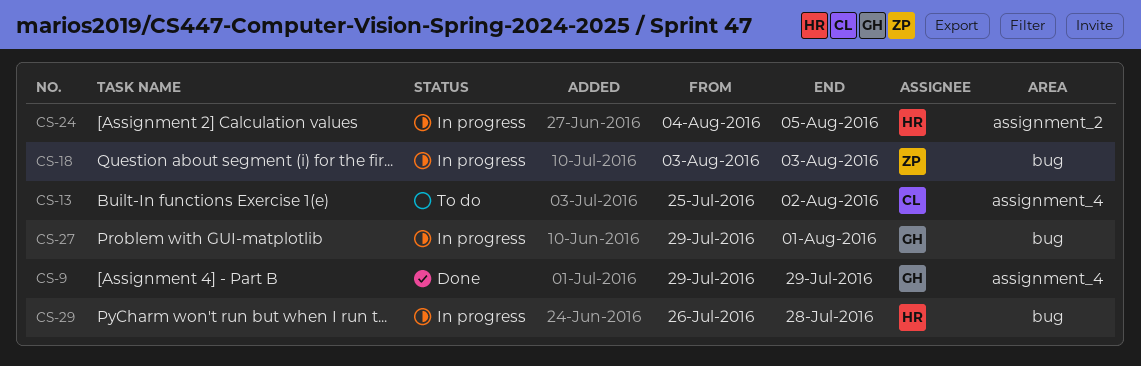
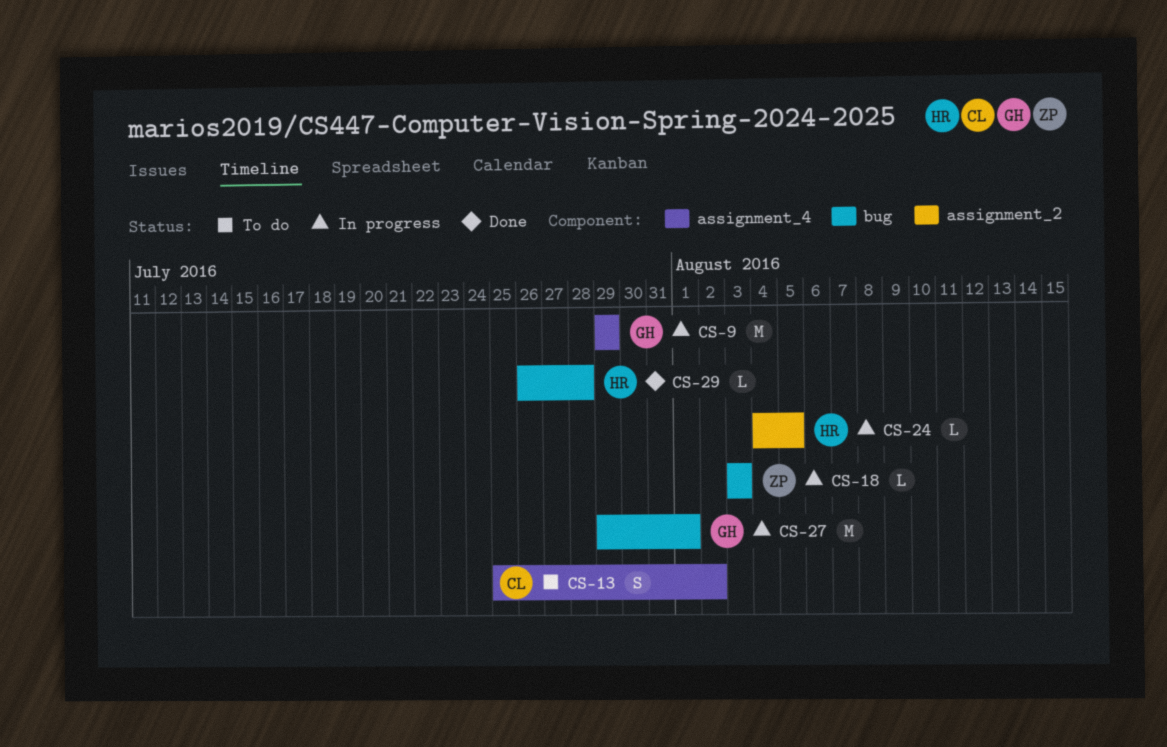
CS-9, status: Done -> In progress
CS-29, status: In progress -> Done

